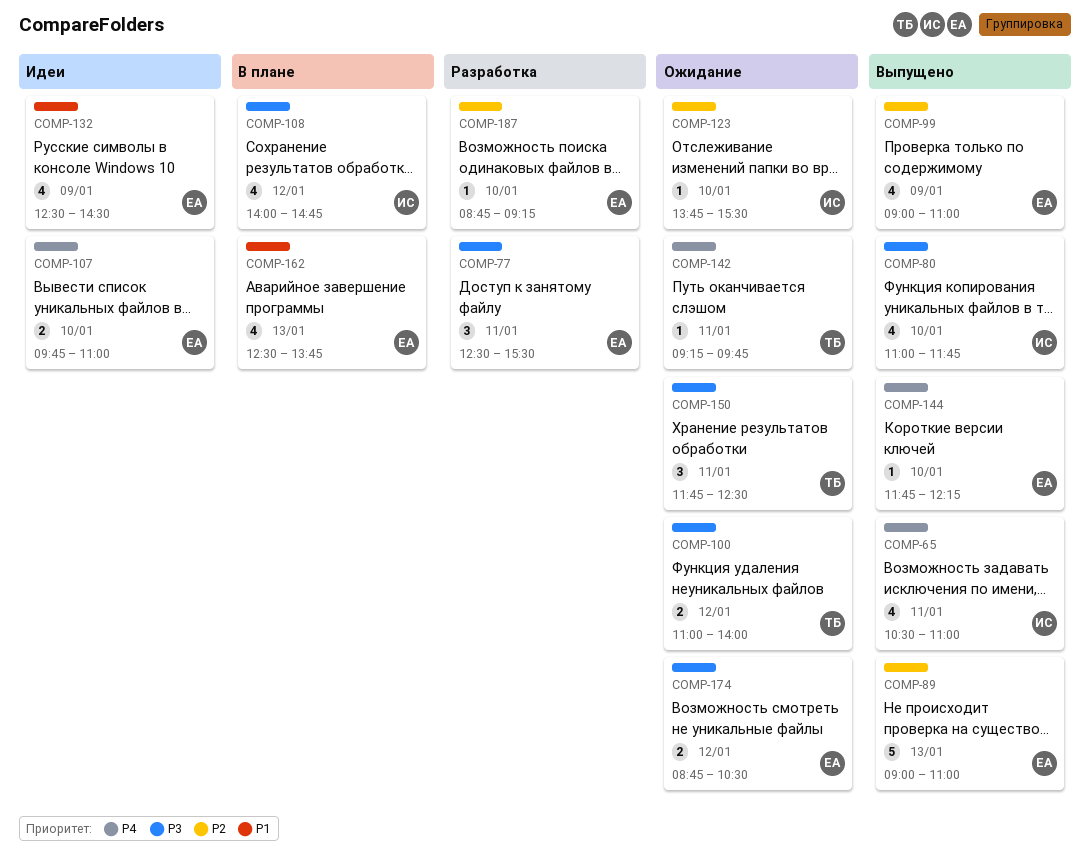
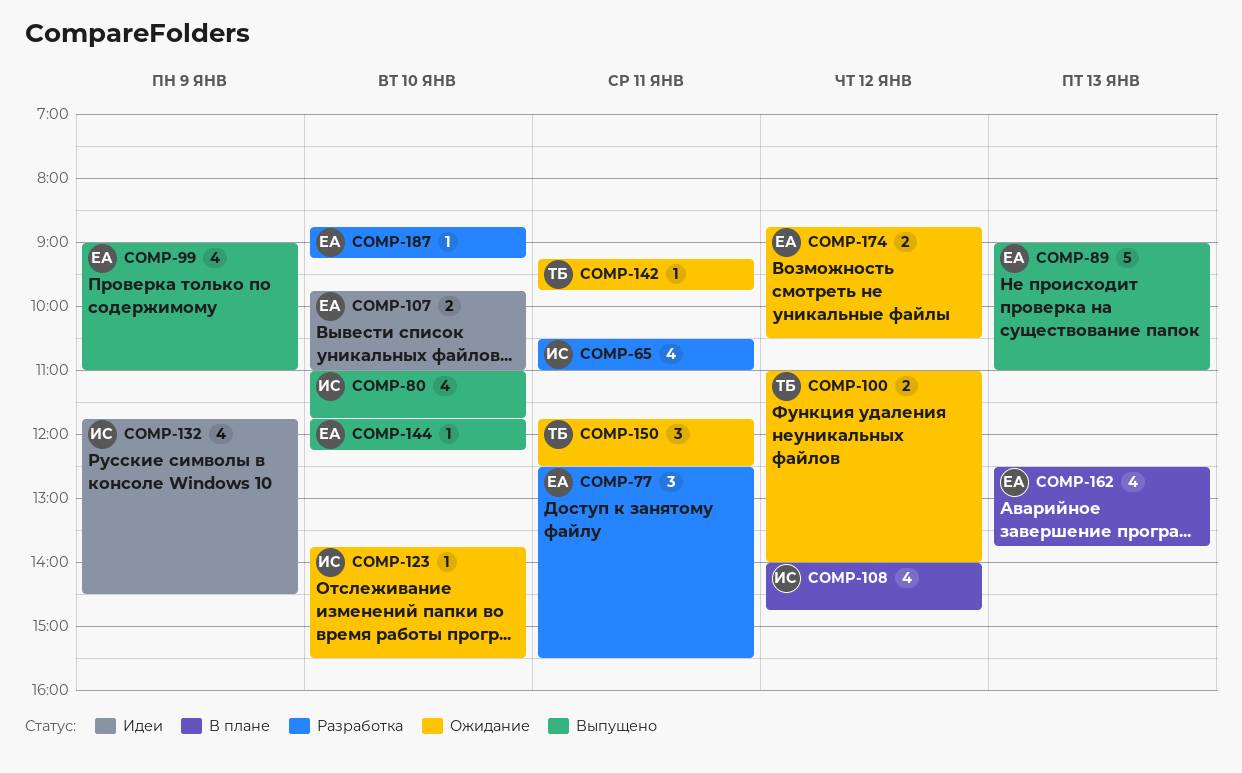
COMP-65, status: Выпущено -> Разработка
COMP-132, owner: ЕА -> ИС
COMP-132, begins: 12:30 -> 11:45

